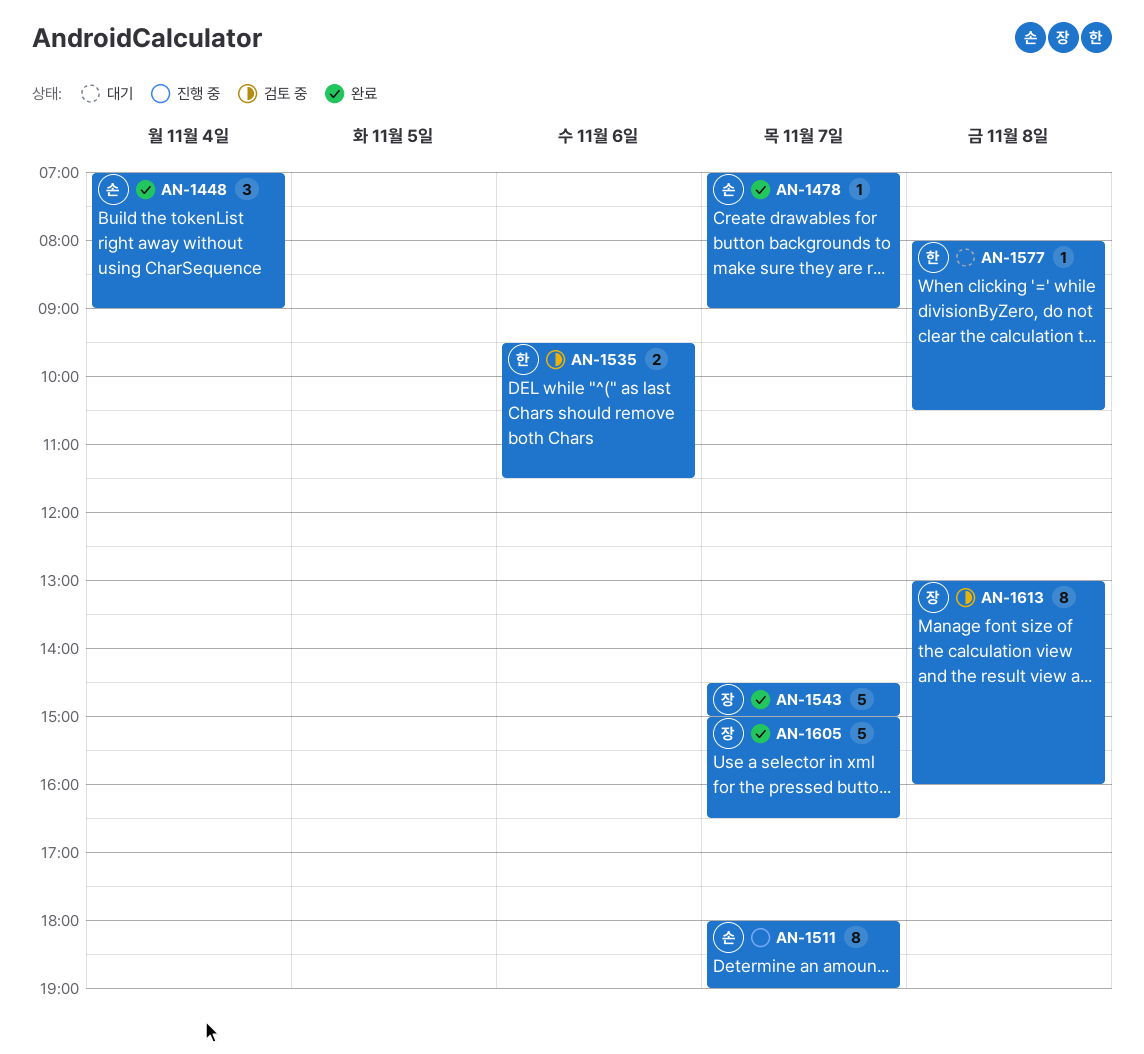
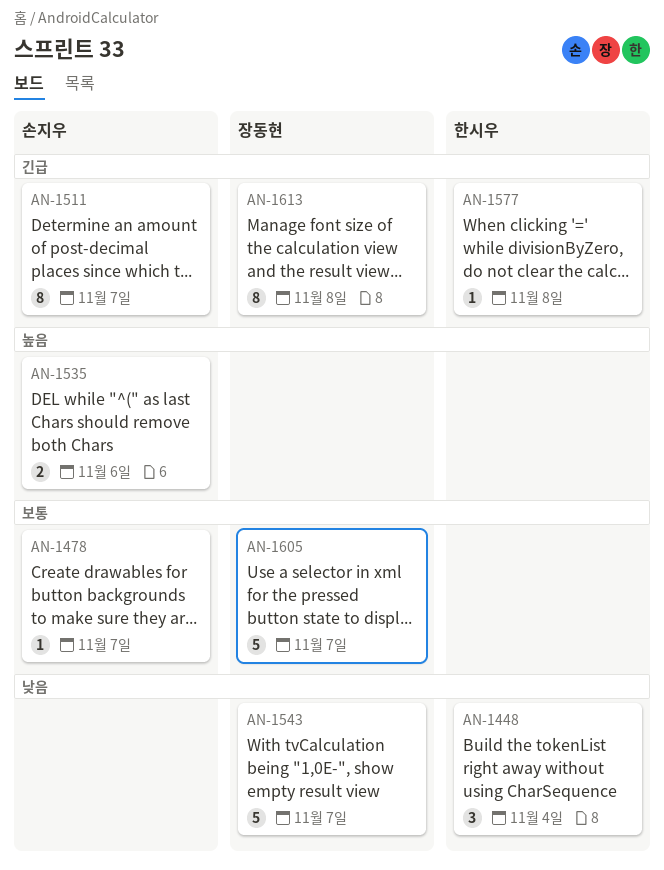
AN-1448, owner: 손지우 -> 한시우
AN-1535, owner: 한시우 -> 손지우

